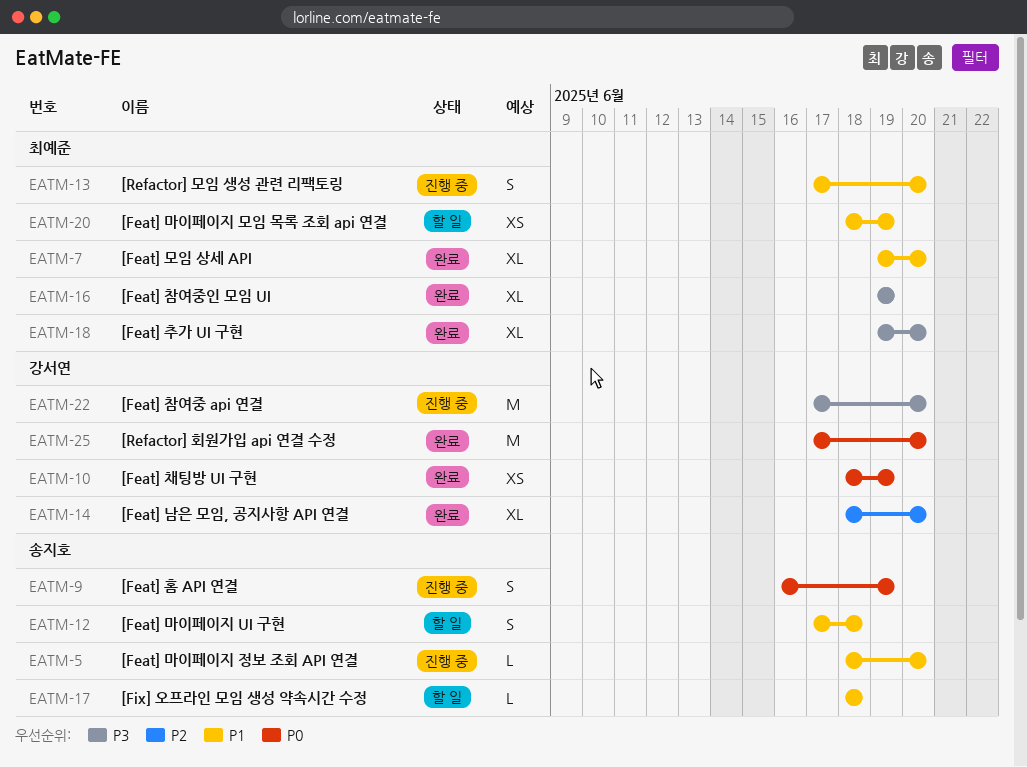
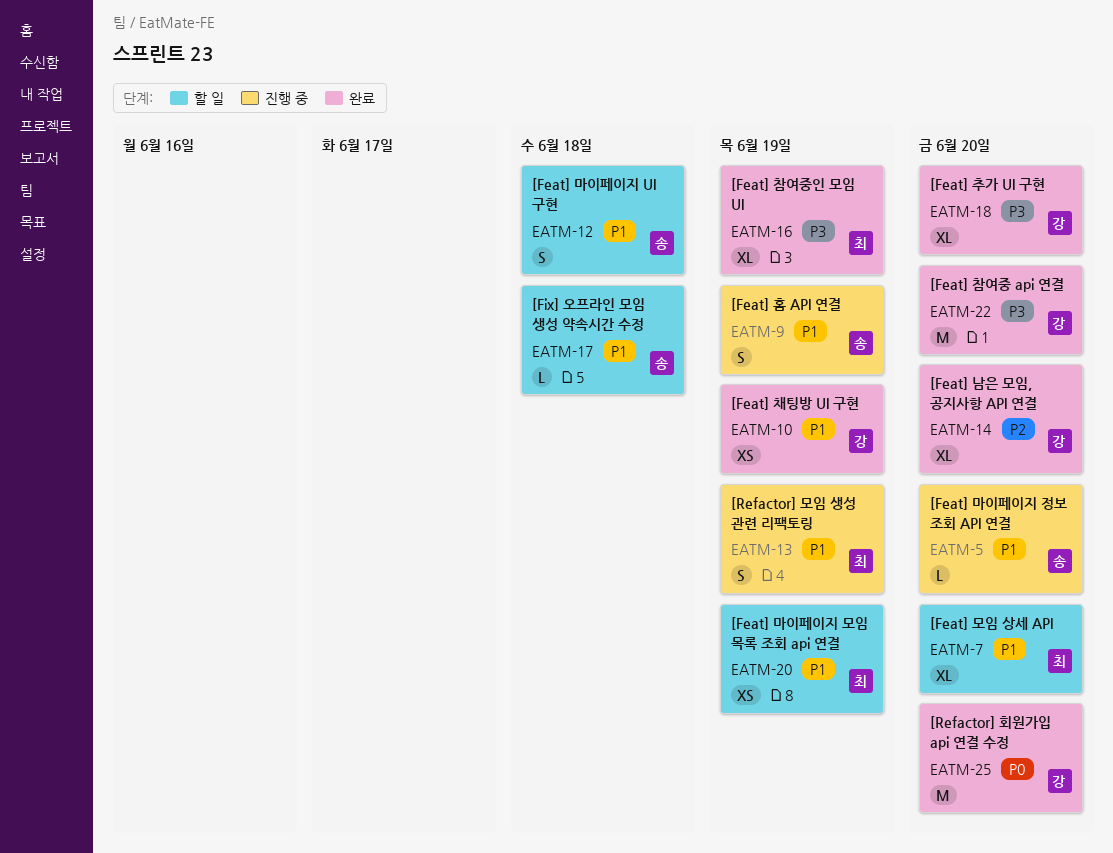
EATM-7, status: 완료 -> 할 일
EATM-9, priority: P0 -> P1
EATM-10, priority: P0 -> P1
EATM-13, due: Jun 20 -> Jun 19
EATM-18, owner: 최예준 -> 강서연
EATM-22, status: 진행 중 -> 완료

